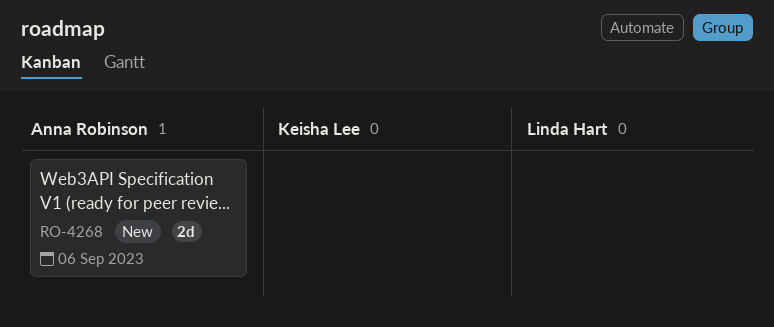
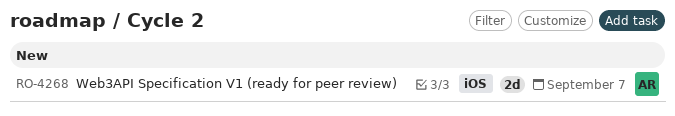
RO-4268, due: Sep 6 -> Sep 7

